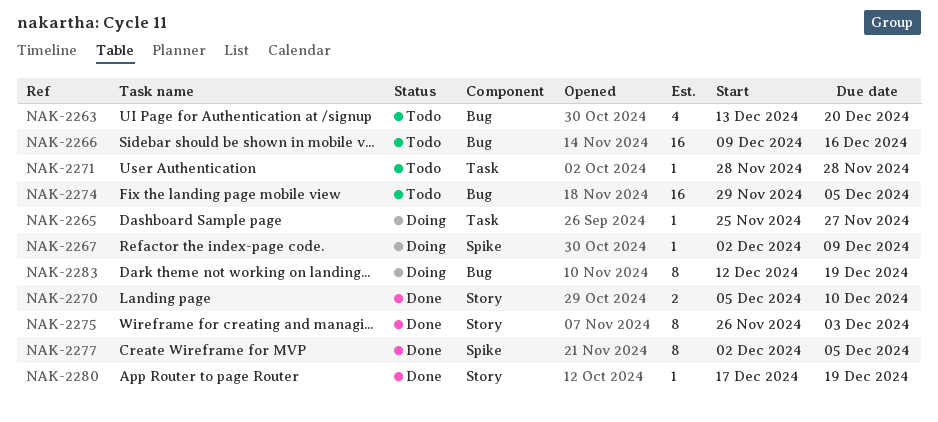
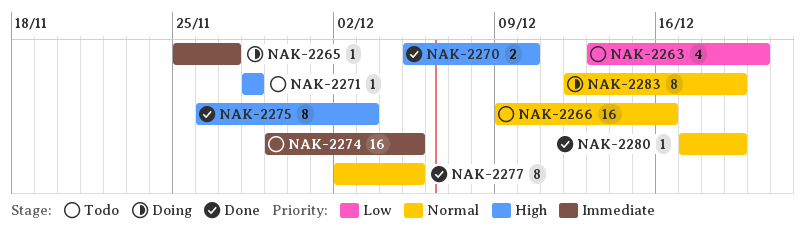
NAK-2267: present -> none

